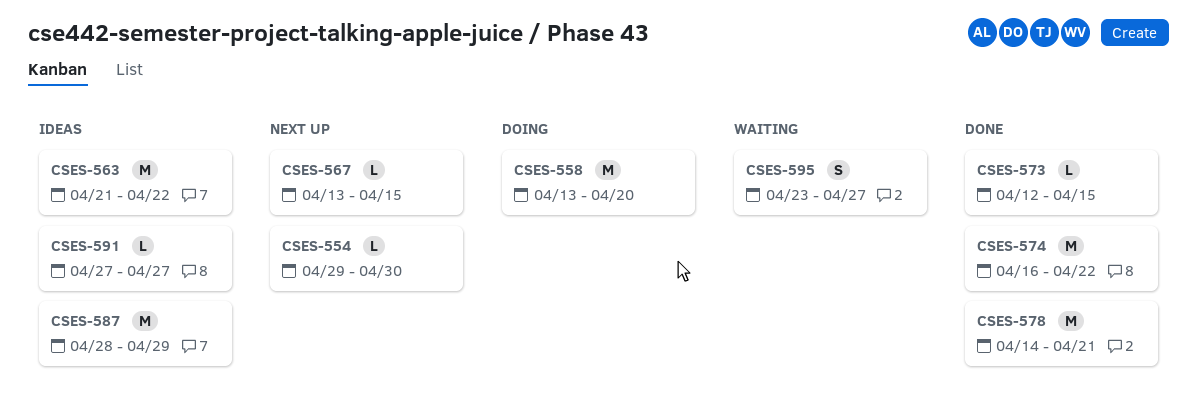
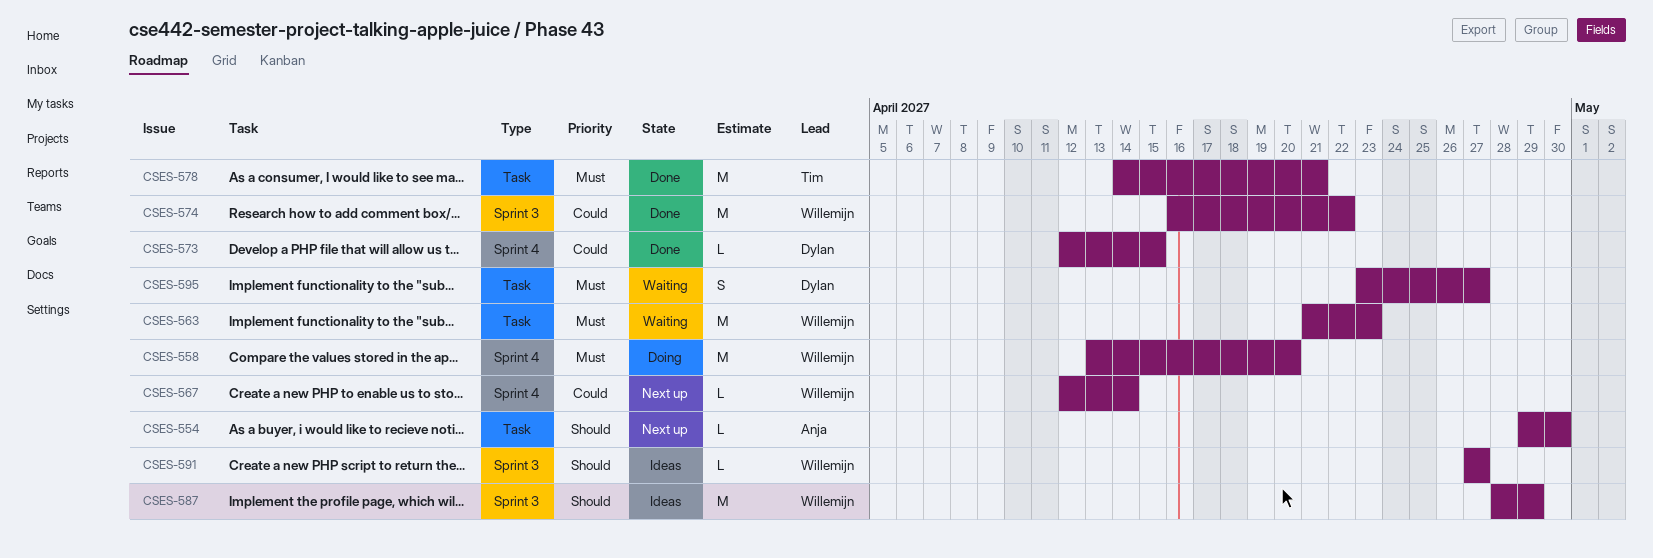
CSES-563, status: Ideas -> Waiting
CSES-563, due: Apr 22 -> Apr 23
CSES-567, start: Apr 13 -> Apr 12
CSES-567, due: Apr 15 -> Apr 14

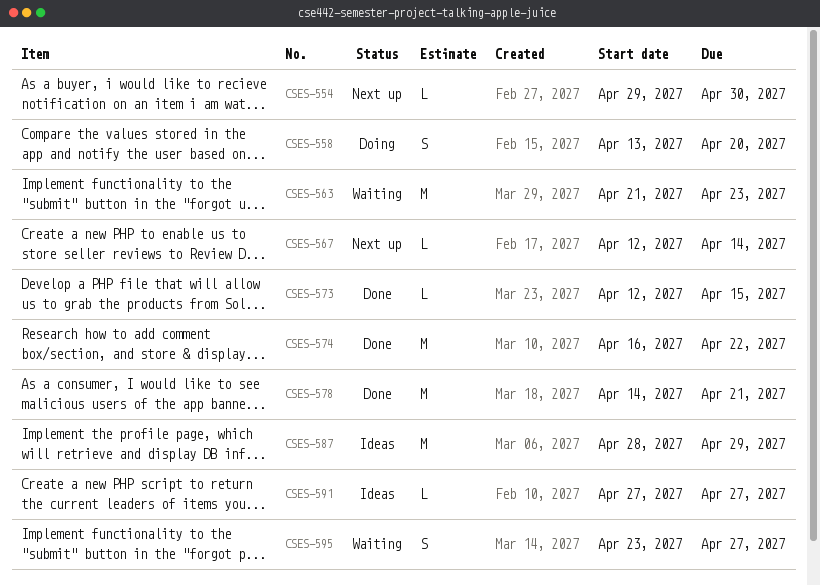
CSES-558, estimate: M -> S

